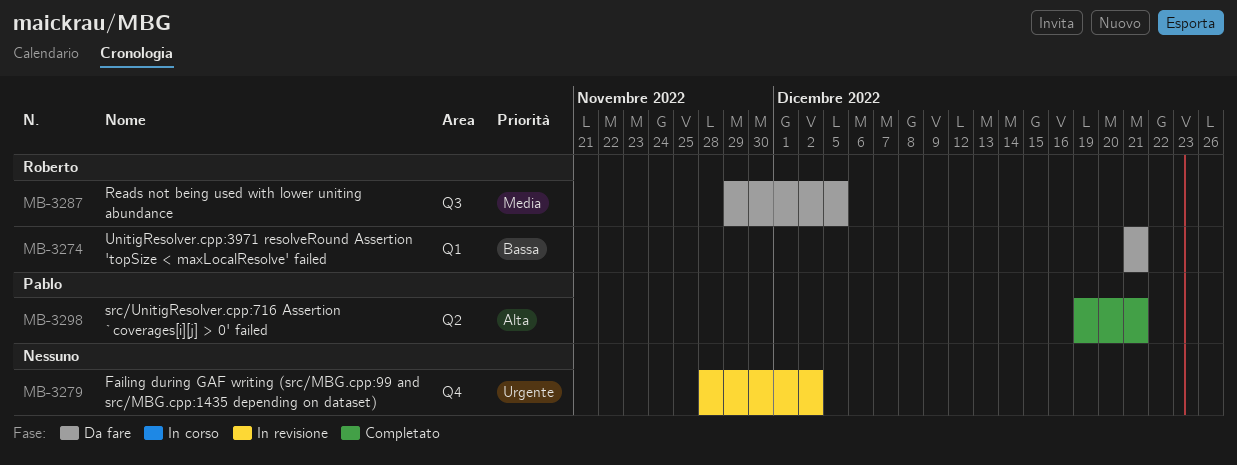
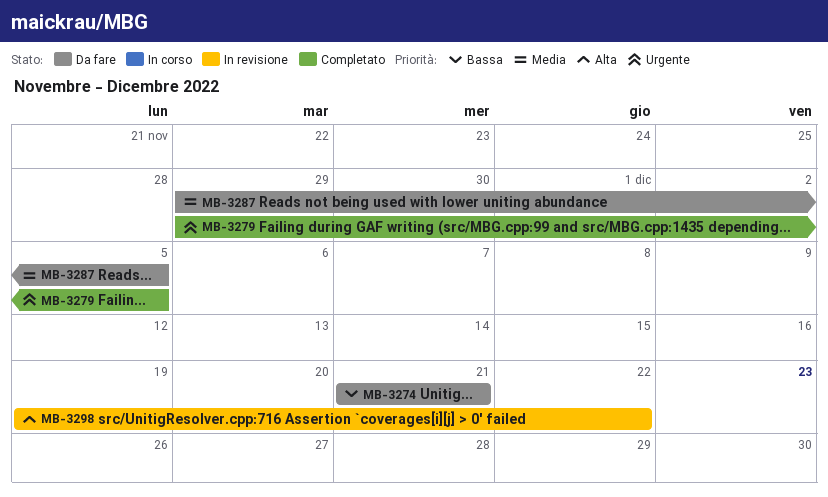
MB-3279, status: In revisione -> Completato
MB-3279, start: Nov 28 -> Nov 29
MB-3279, due: Dec 2 -> Dec 5
MB-3298, status: Completato -> In revisione
MB-3298, due: Dec 21 -> Dec 22

